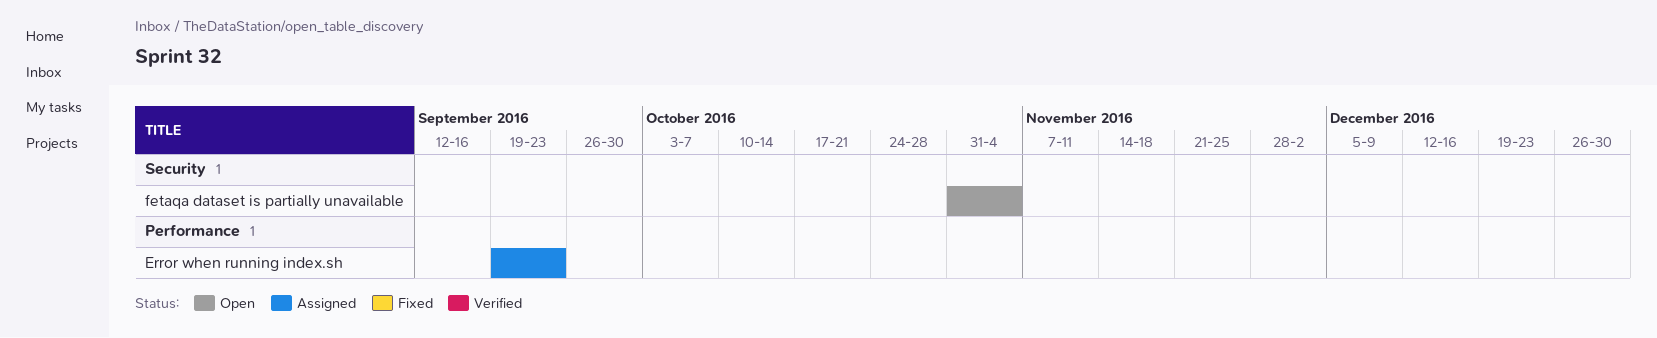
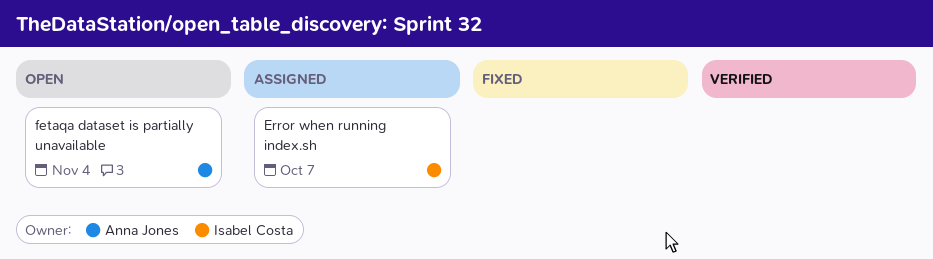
Error when running index.sh, due: Sep 23 -> Oct 7

